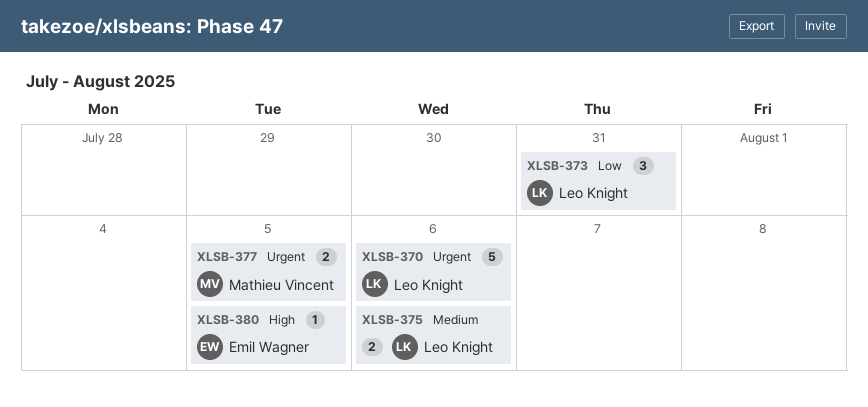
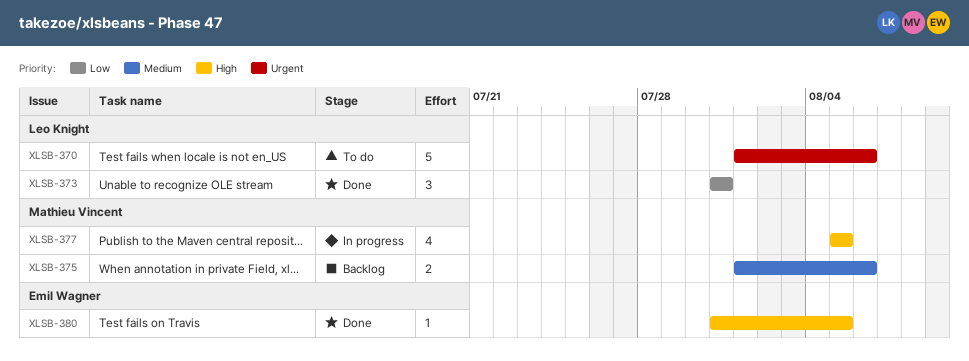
XLSB-375, owner: Leo Knight -> Mathieu Vincent
XLSB-377, priority: Urgent -> High
XLSB-377, estimate: 2 -> 4

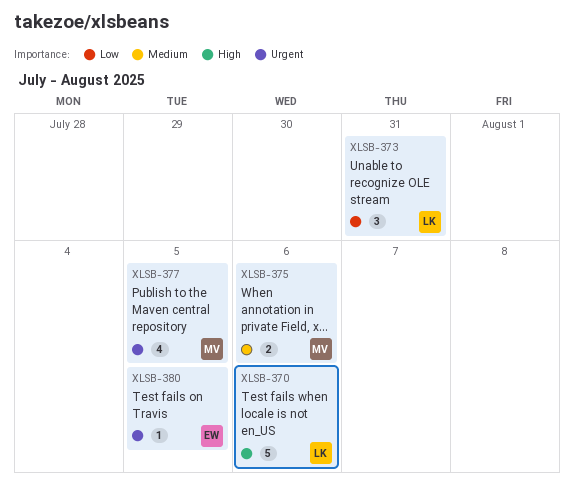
XLSB-370, priority: Urgent -> High
XLSB-377, priority: High -> Urgent
XLSB-380, priority: High -> Urgent

